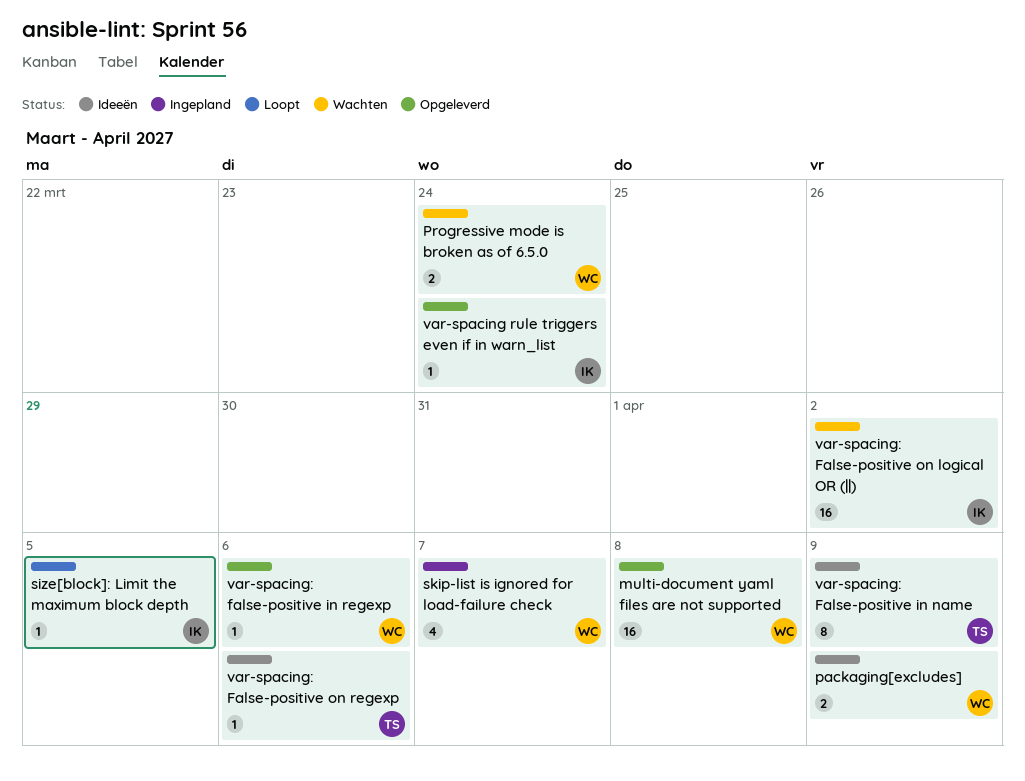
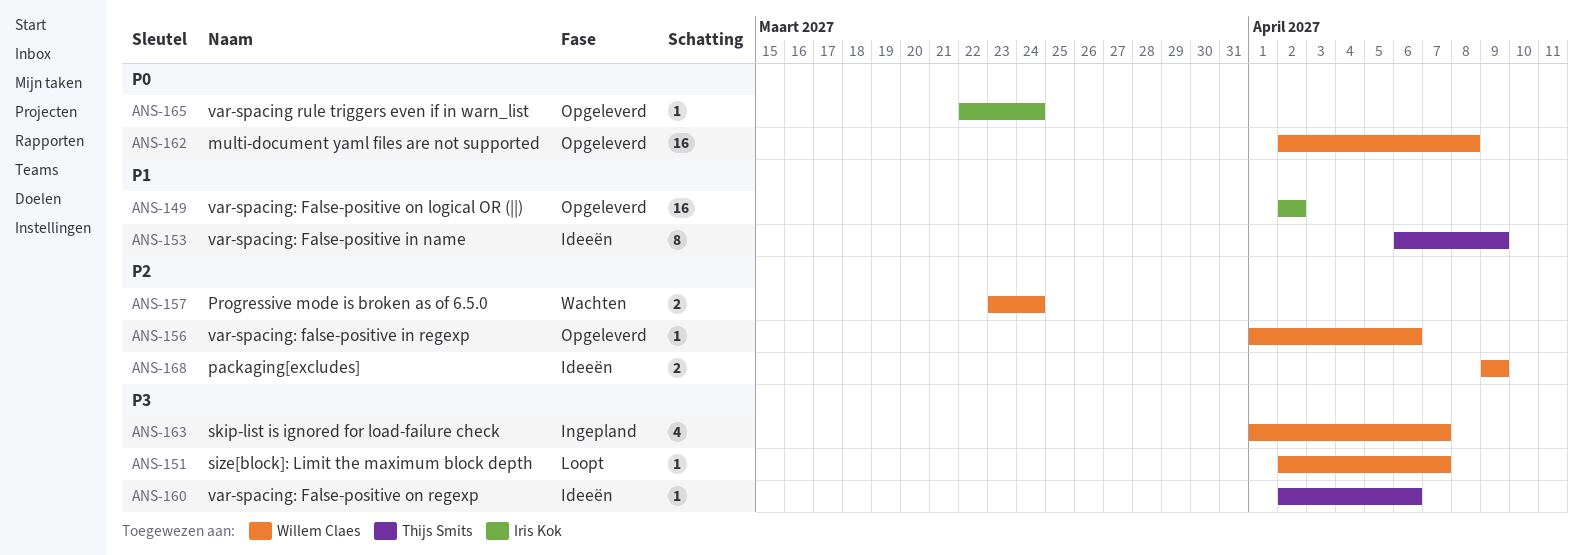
size[block]: Limit the maximum block depth, owner: Iris Kok -> Willem Claes
size[block]: Limit the maximum block depth, due: Apr 5 -> Apr 7
var-spacing: False-positive on logical OR (||), status: Wachten -> Opgeleverd

